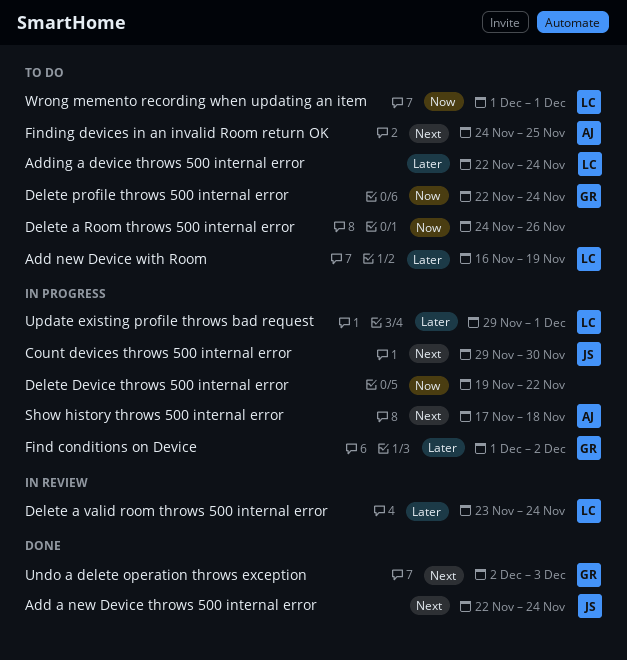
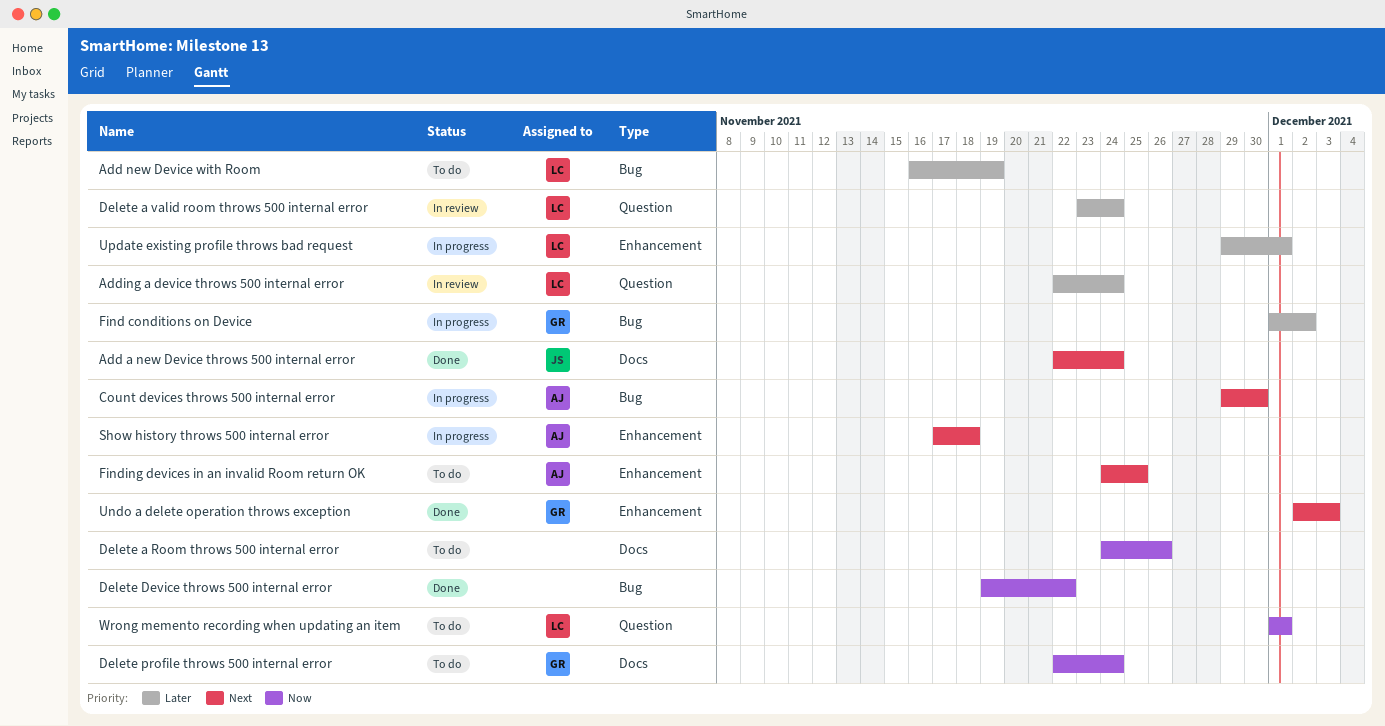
Adding a device throws 500 internal error, status: To do -> In review
Count devices throws 500 internal error, owner: JS -> AJ
Delete Device throws 500 internal error, status: In progress -> Done

